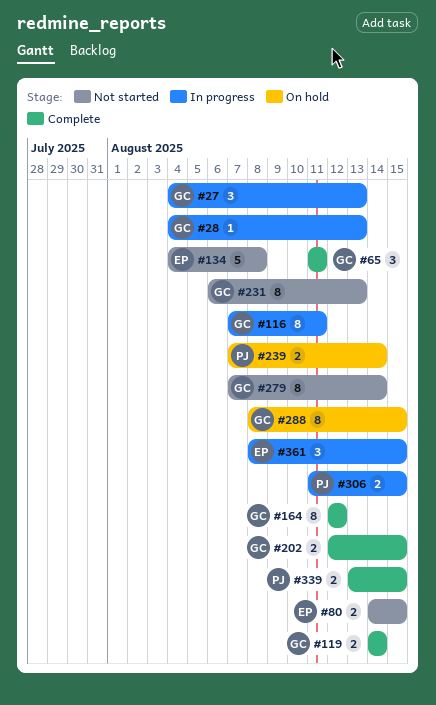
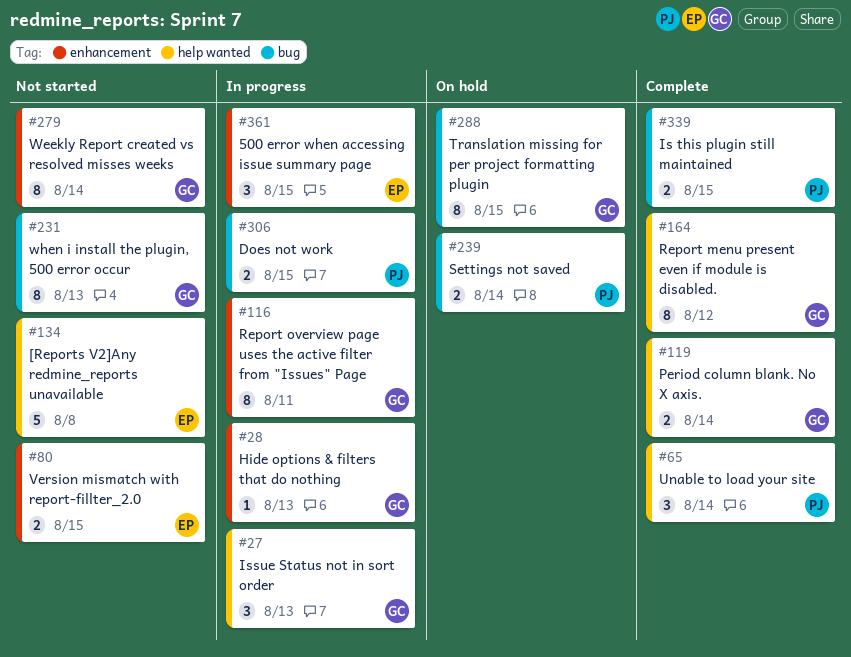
#65, owner: GC -> PJ
#65, due: Aug 11 -> Aug 14
#202: present -> none

